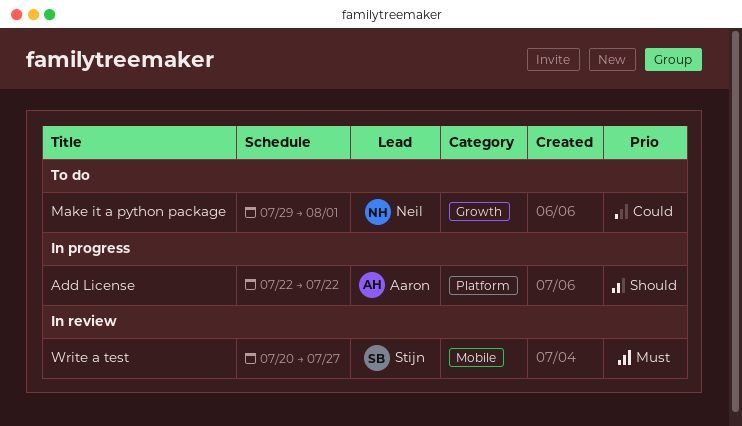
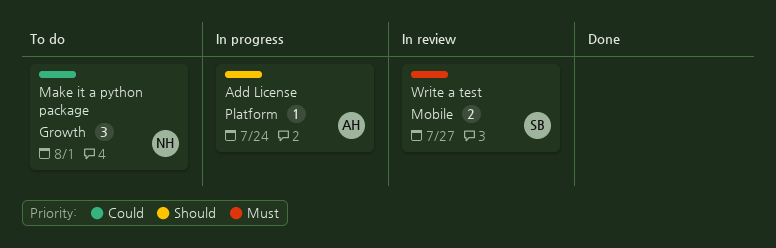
Add License, due: Jul 22 -> Jul 24

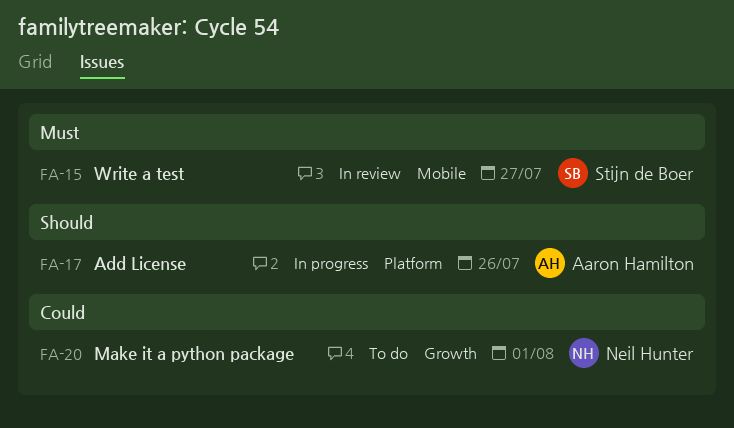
Add License, due: Jul 24 -> Jul 26

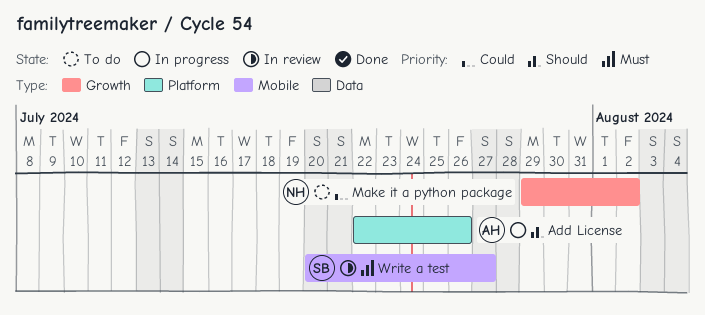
Make it a python package, due: Aug 1 -> Aug 2

